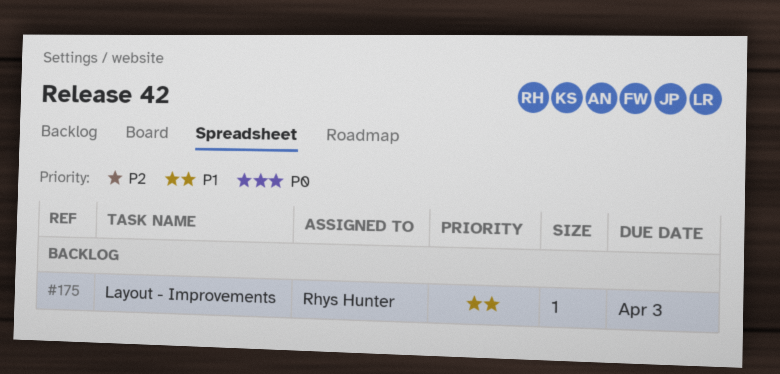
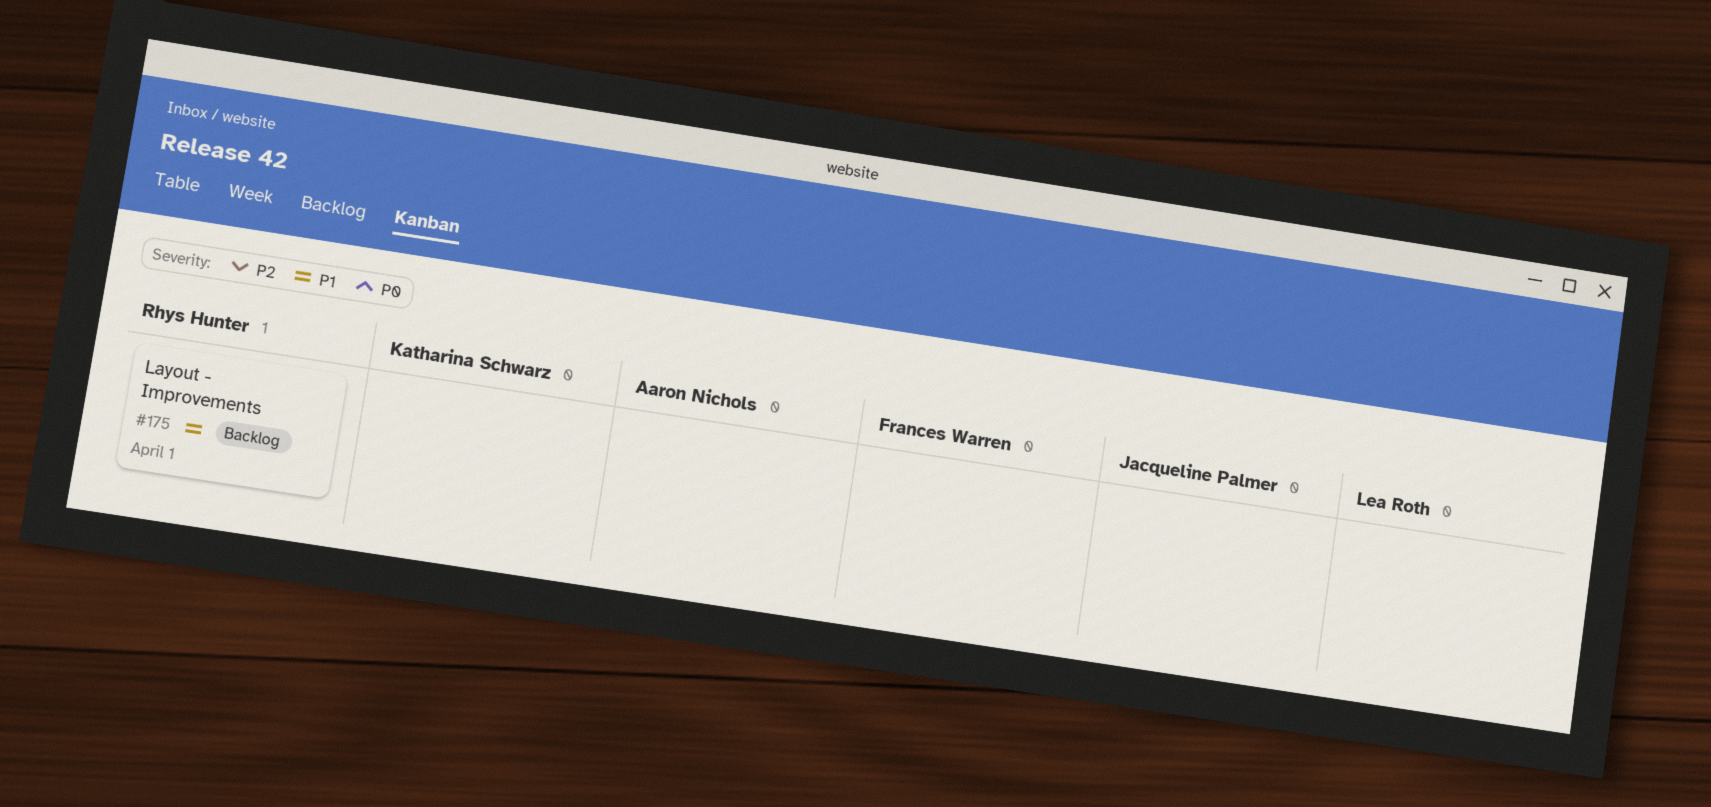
#175, due: Apr 3 -> Apr 1

